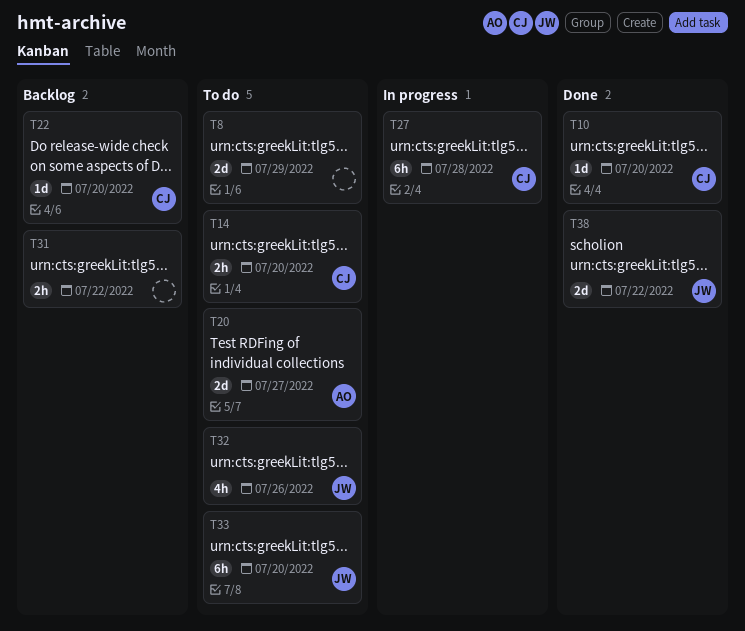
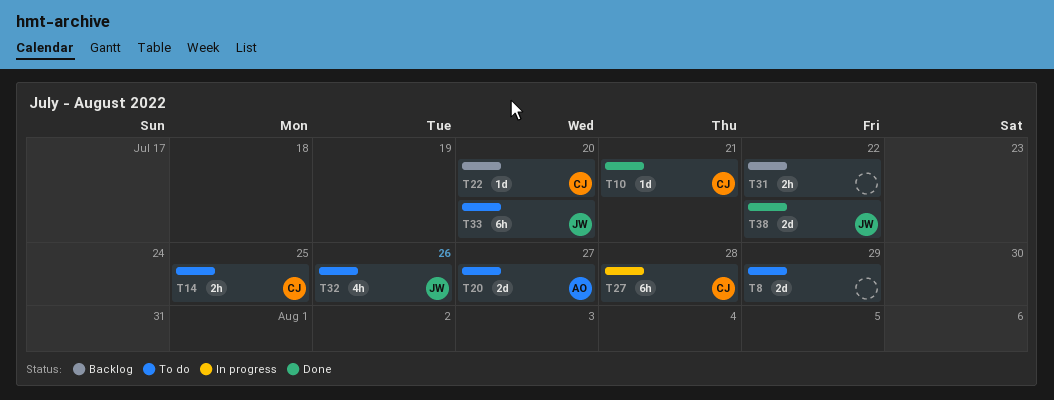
T10, due: Jul 20 -> Jul 21
T14, due: Jul 20 -> Jul 25

